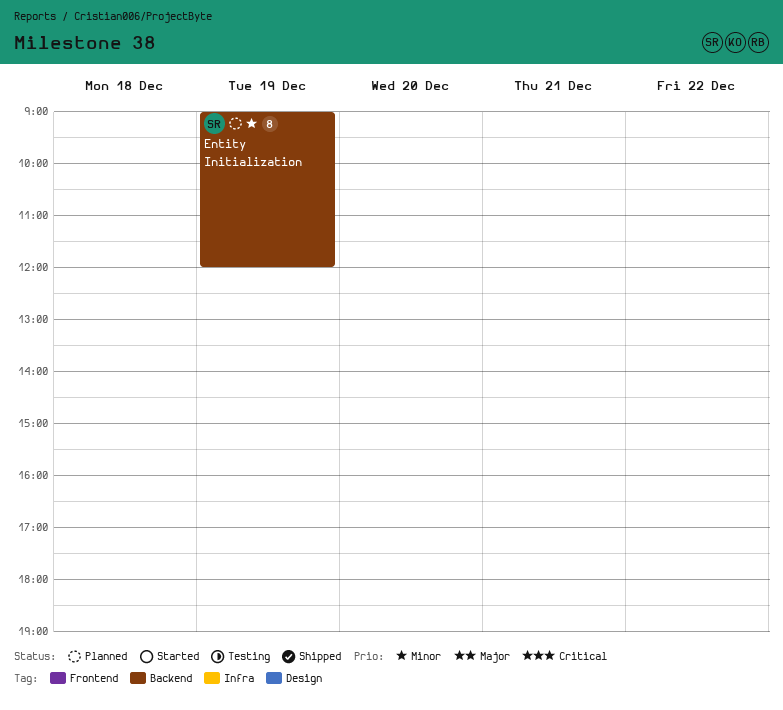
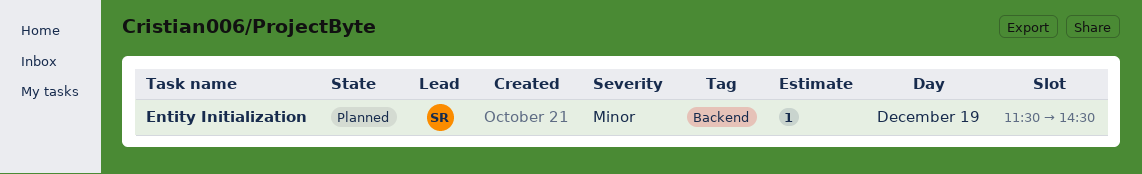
Entity Initialization, estimate: 8 -> 1
Entity Initialization, begins: 09:00 -> 11:30
Entity Initialization, ends: 12:00 -> 14:30

